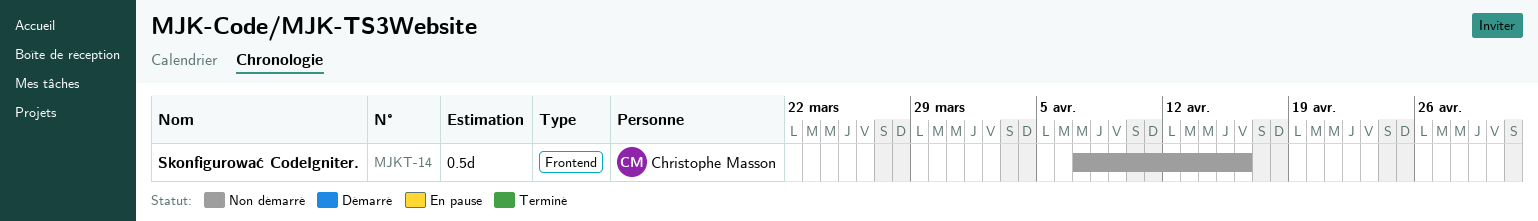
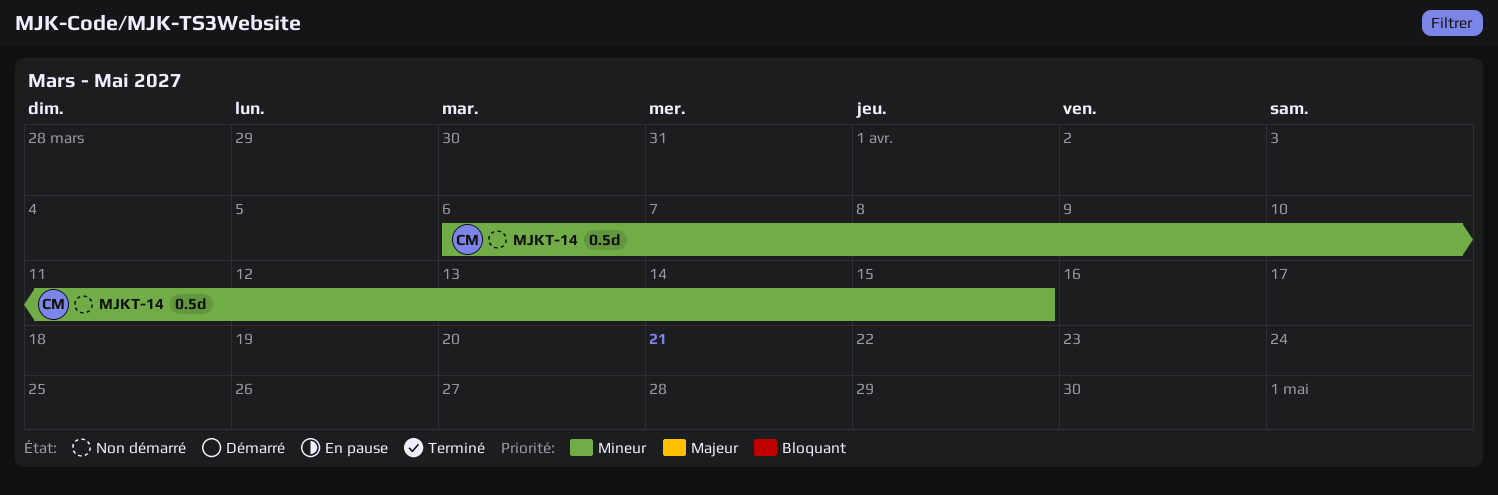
MJKT-14, start: Apr 7 -> Apr 6
MJKT-14, due: Apr 16 -> Apr 15

